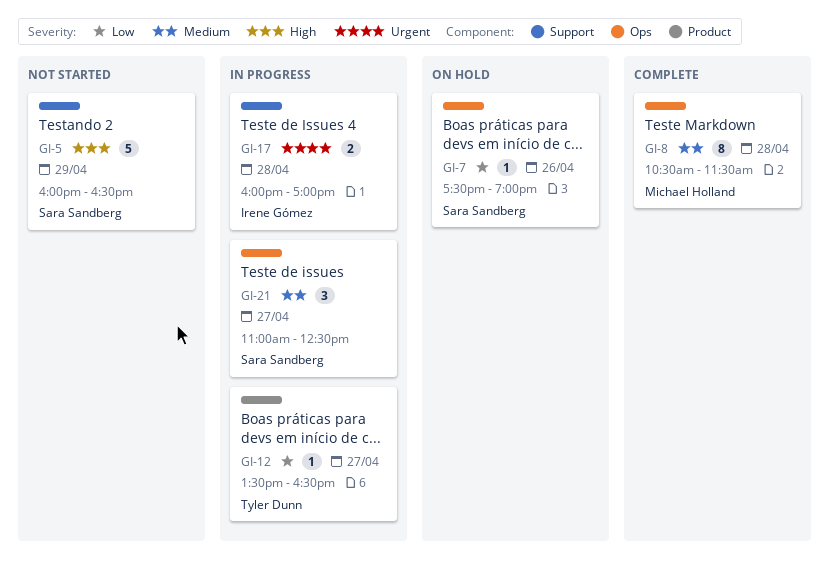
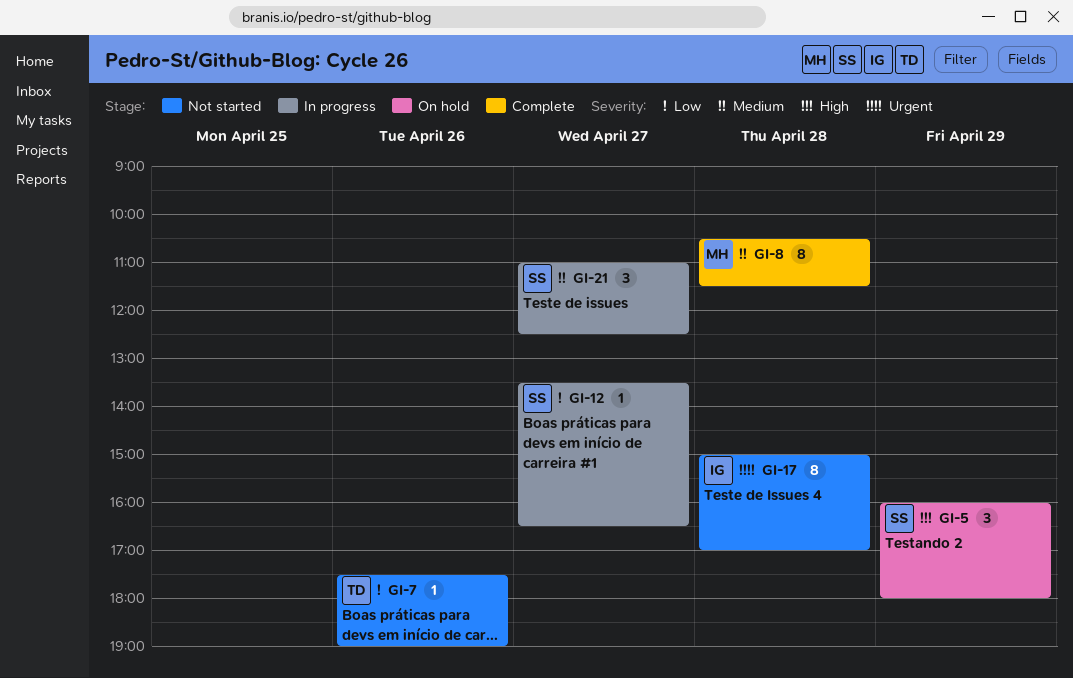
GI-5, status: Not started -> On hold
GI-5, estimate: 5 -> 3
GI-5, ends: 16:30 -> 18:00
GI-7, status: On hold -> Not started
GI-7, owner: Sara Sandberg -> Tyler Dunn
GI-12, owner: Tyler Dunn -> Sara Sandberg
GI-17, status: In progress -> Not started
GI-17, estimate: 2 -> 8
GI-17, begins: 16:00 -> 15:00

